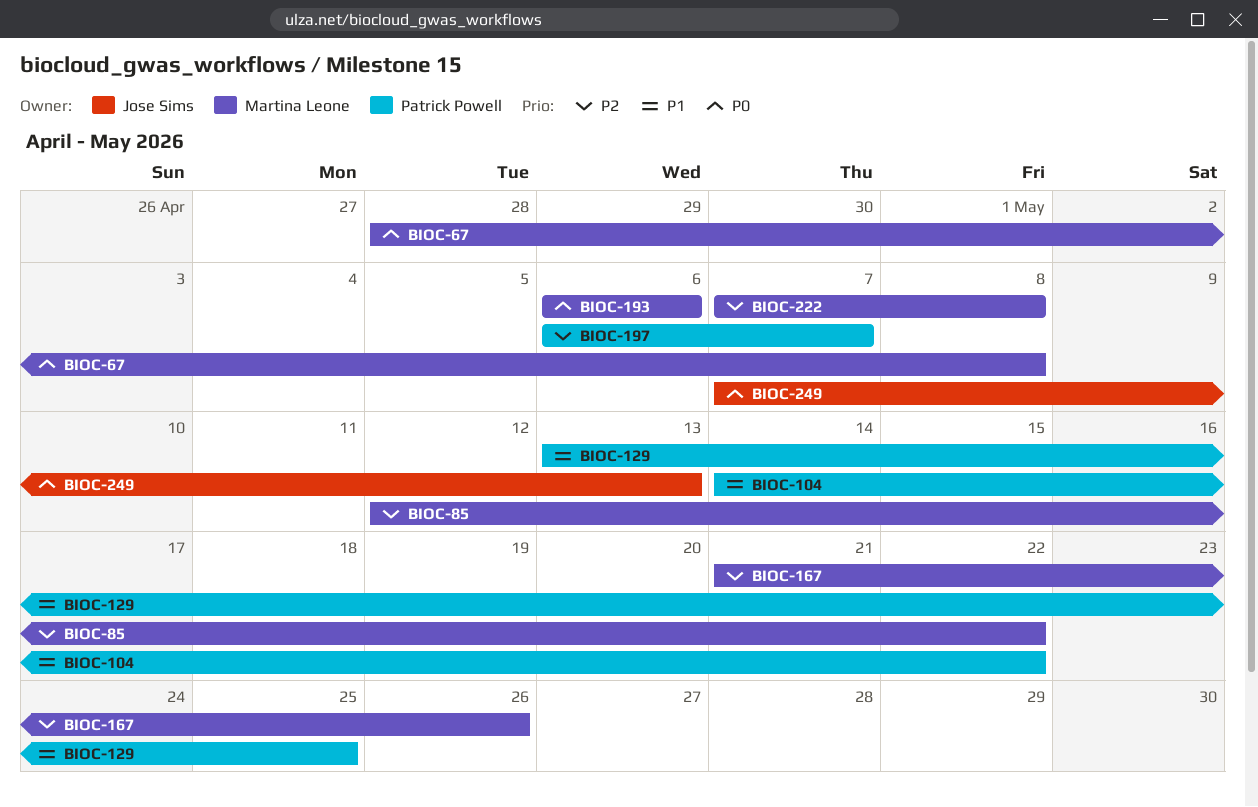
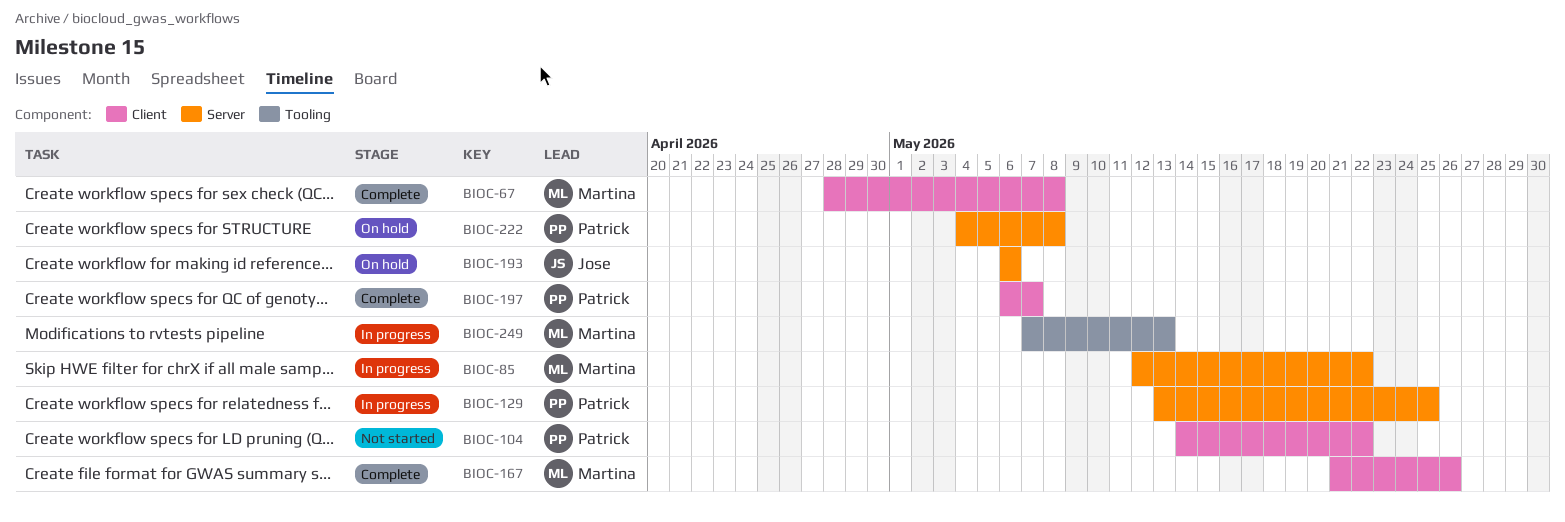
BIOC-193, owner: Martina Leone -> Jose Sims
BIOC-222, owner: Martina Leone -> Patrick Powell
BIOC-222, start: May 7 -> May 4
BIOC-249, owner: Jose Sims -> Martina Leone

